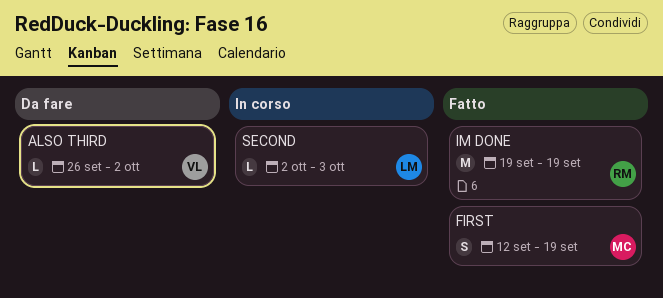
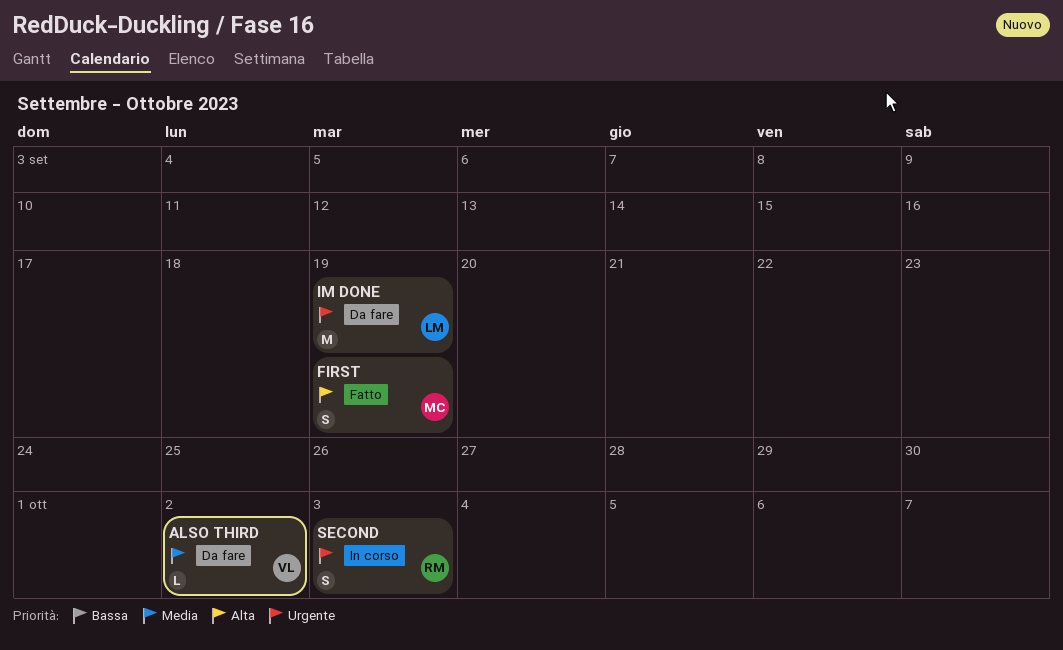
IM DONE, status: Fatto -> Da fare
IM DONE, owner: RM -> LM
SECOND, owner: LM -> RM
SECOND, estimate: L -> S

